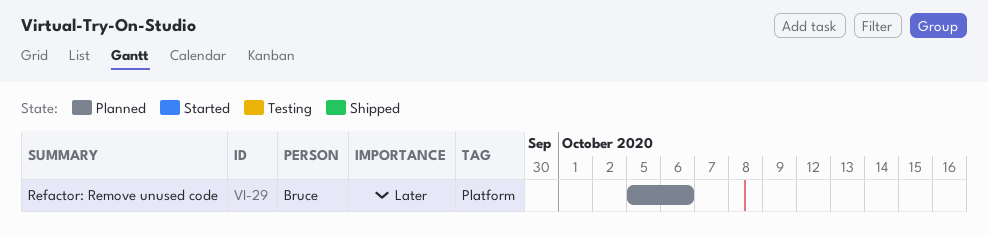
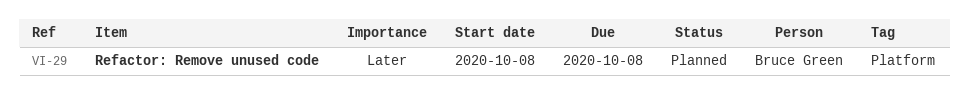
VI-29, start: Oct 5 -> Oct 8
VI-29, due: Oct 6 -> Oct 8

